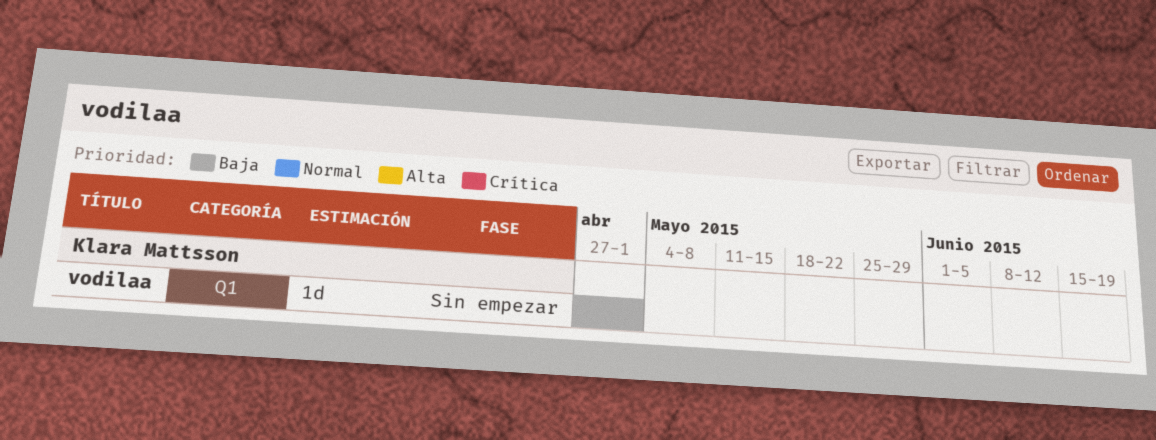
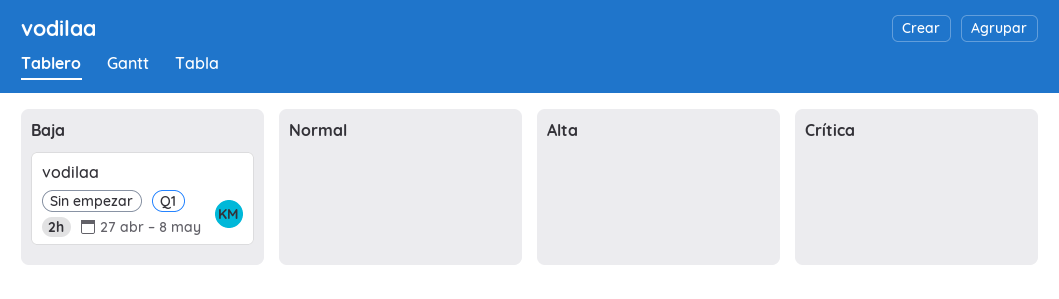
vodilaa, estimate: 1d -> 2h
vodilaa, due: May 1 -> May 8

